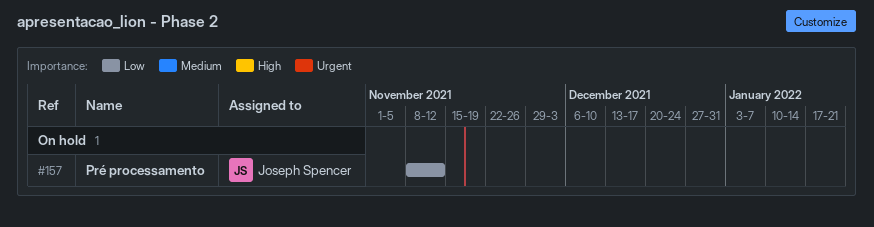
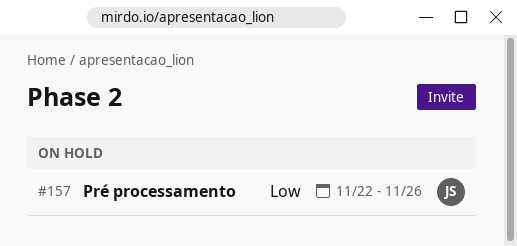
#157, start: Nov 8 -> Nov 22
#157, due: Nov 12 -> Nov 26

